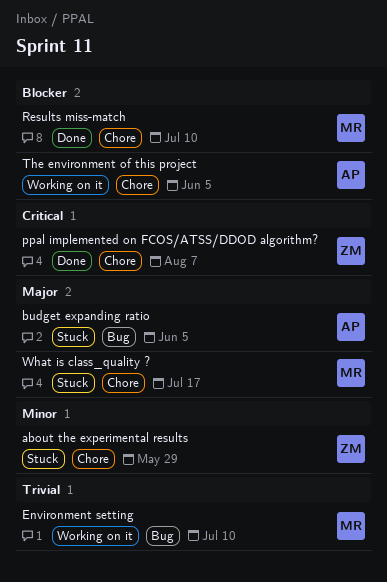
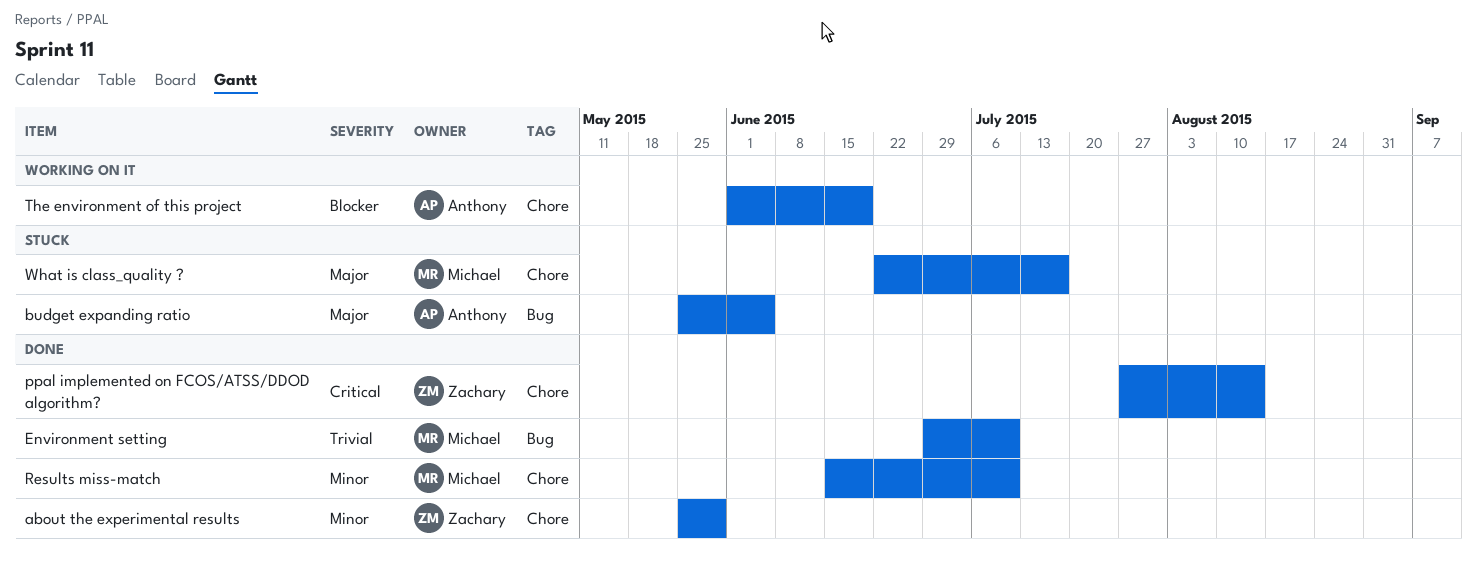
about the experimental results, status: Stuck -> Done
Environment setting, status: Working on it -> Done
ppal implemented on FCOS/ATSS/DDOD algorithm?, due: Aug 7 -> Aug 14
Results miss-match, priority: Blocker -> Minor
The environment of this project, due: Jun 5 -> Jun 19

